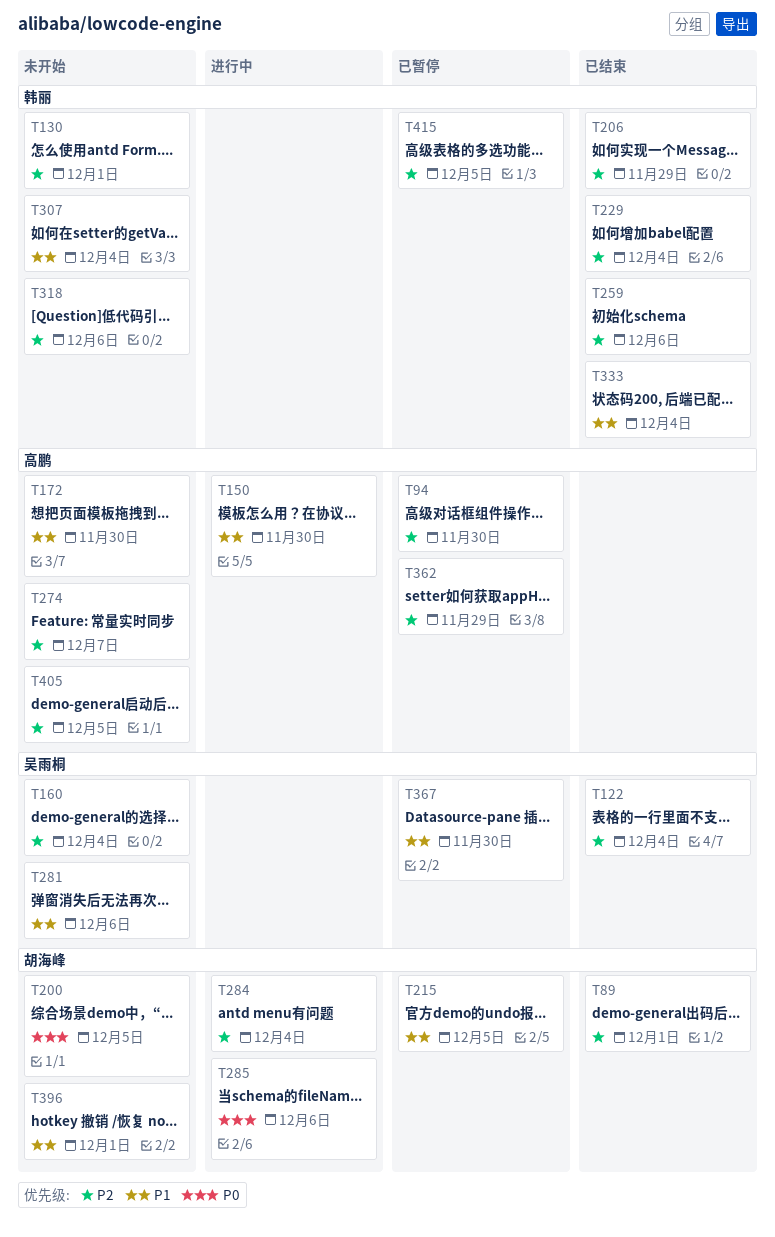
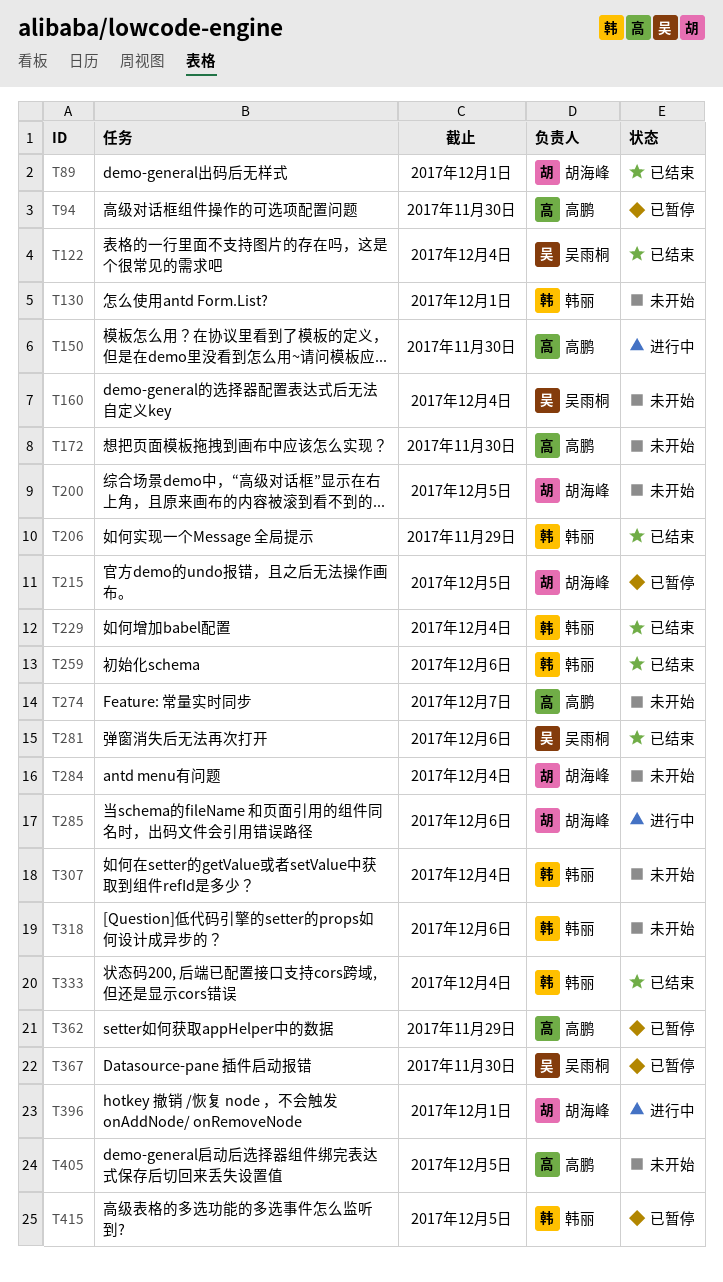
T281, status: 未开始 -> 已结束
T284, status: 进行中 -> 未开始
T396, status: 未开始 -> 进行中

